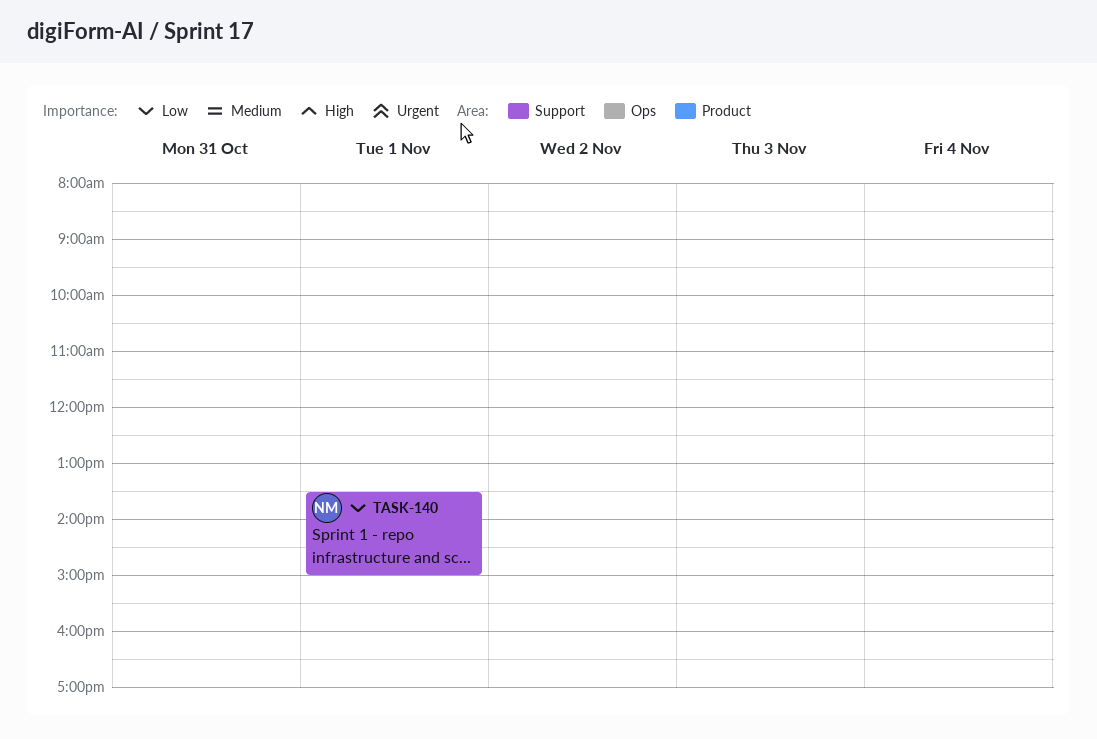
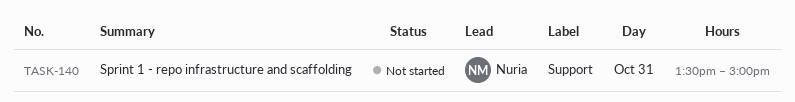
TASK-140, day: Nov 1 -> Oct 31

